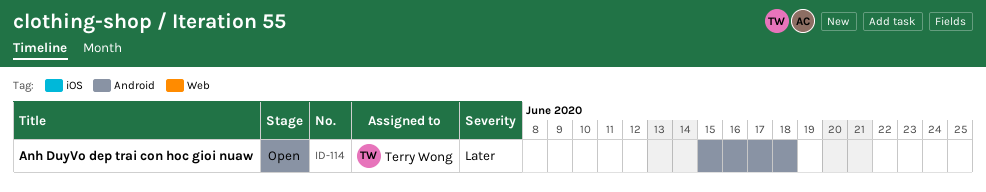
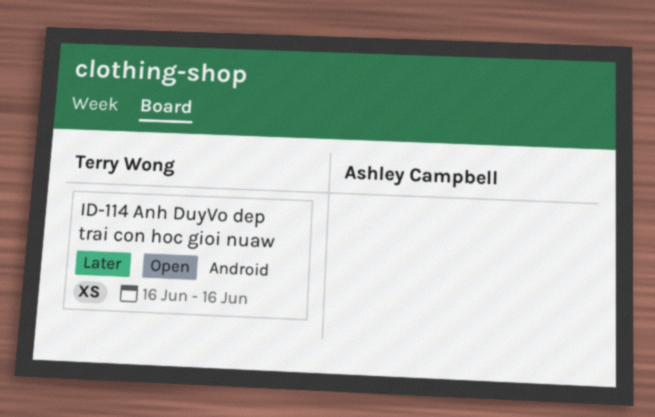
ID-114, start: Jun 15 -> Jun 16
ID-114, due: Jun 18 -> Jun 16

